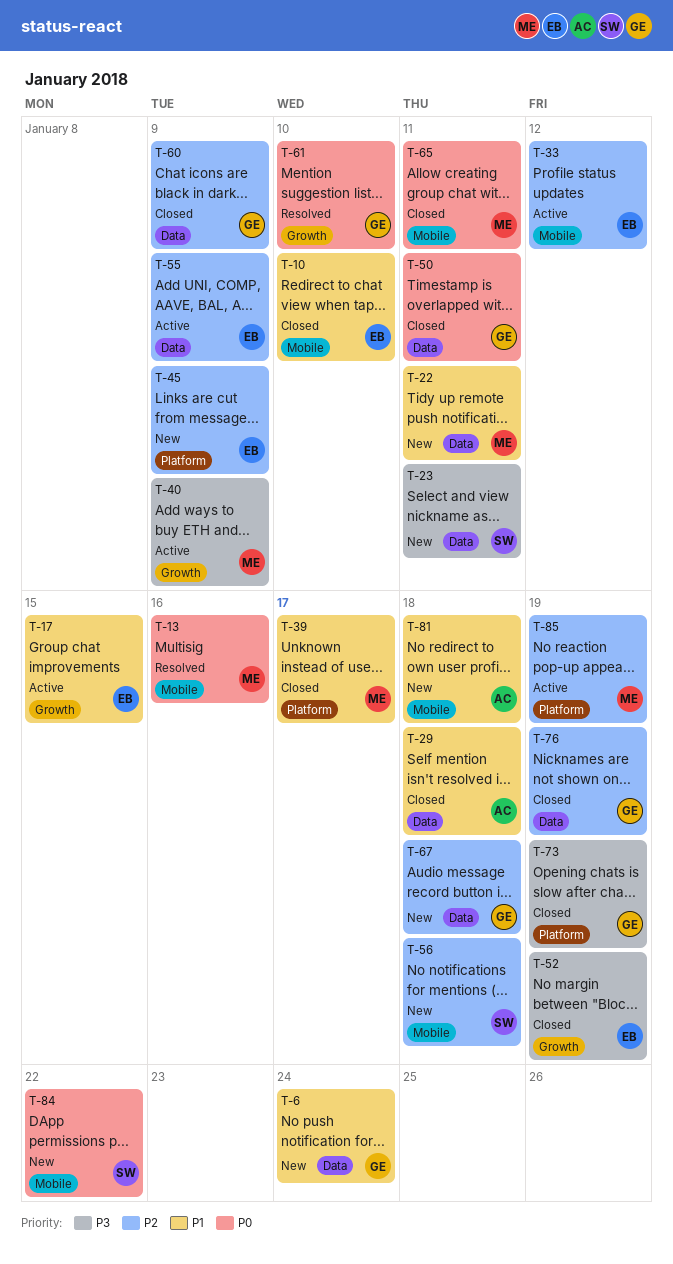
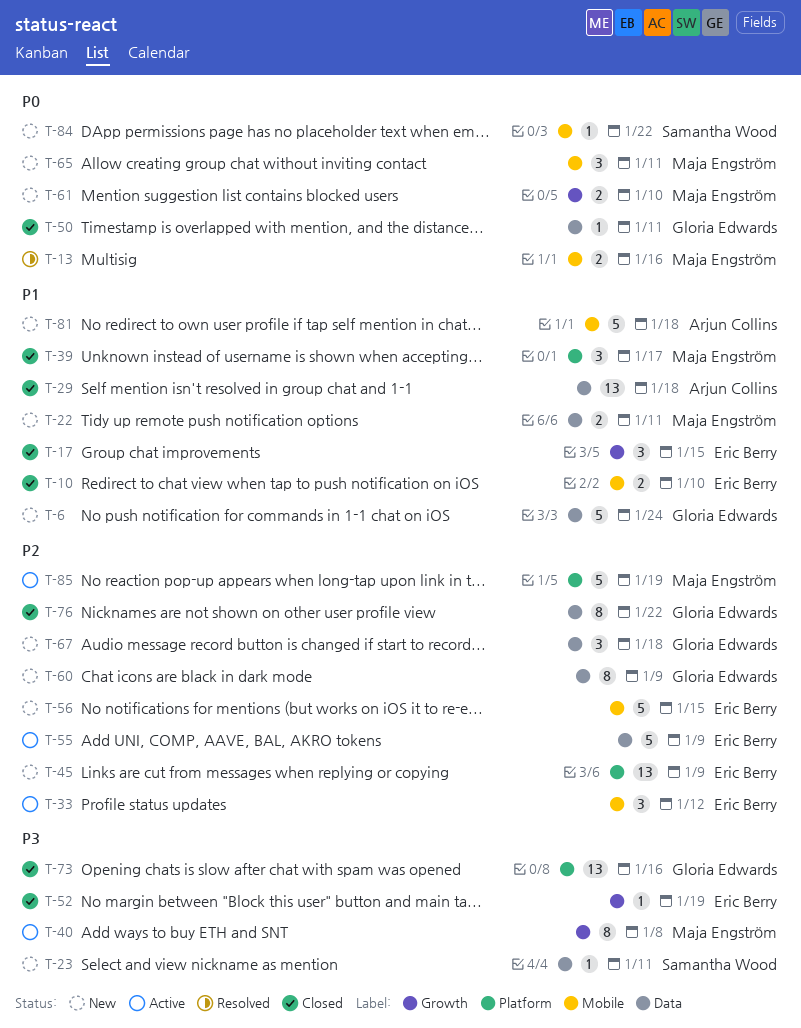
T-17, status: Active -> Closed
T-40, due: Jan 9 -> Jan 8
T-56, owner: Samantha Wood -> Eric Berry
T-56, due: Jan 18 -> Jan 15
T-60, status: Closed -> New
T-61, status: Resolved -> New
T-61, owner: Gloria Edwards -> Maja Engström
T-65, status: Closed -> New
T-73, due: Jan 19 -> Jan 16
T-76, due: Jan 19 -> Jan 22

